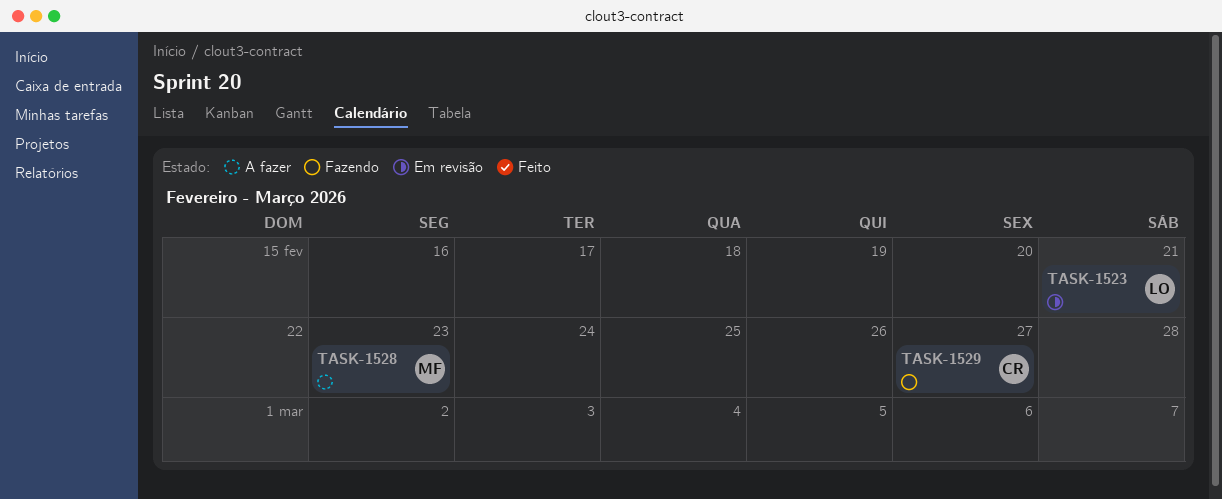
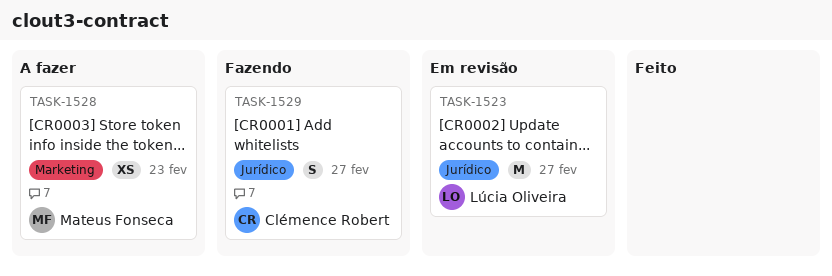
TASK-1523, due: Feb 21 -> Feb 27

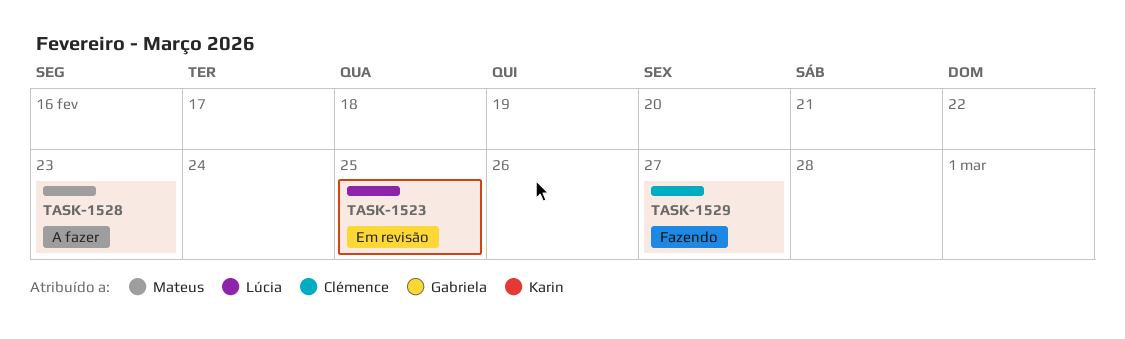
TASK-1523, due: Feb 27 -> Feb 25

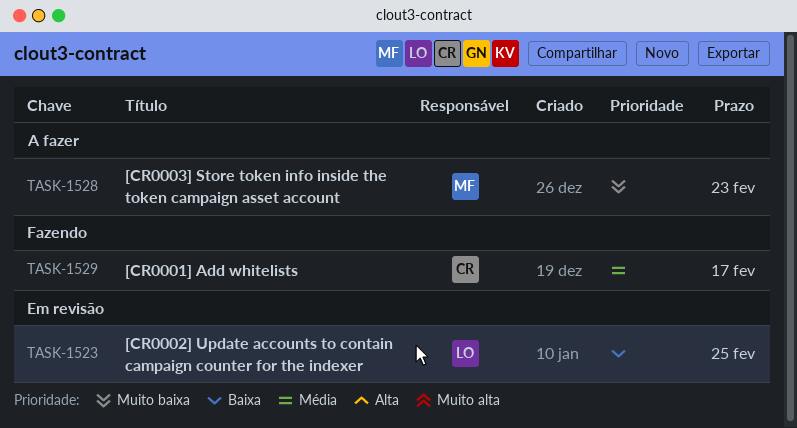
TASK-1529, due: Feb 27 -> Feb 17

